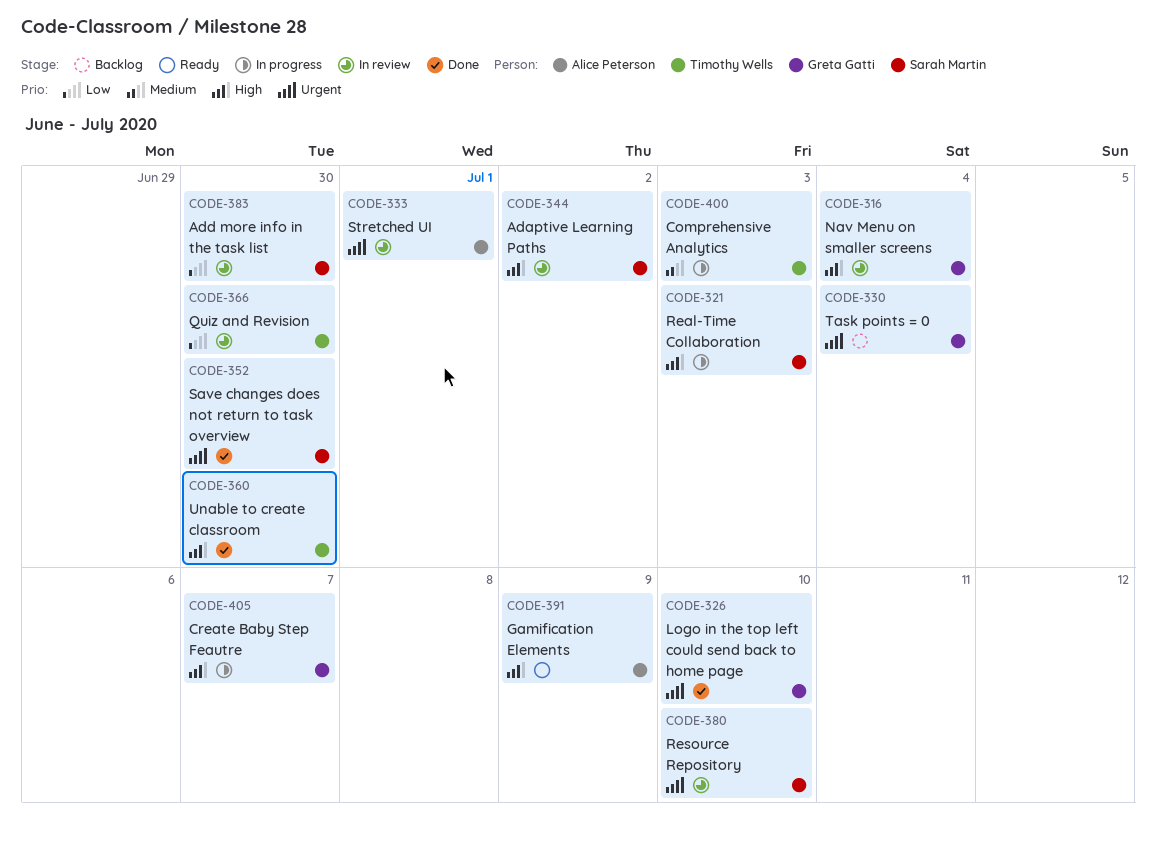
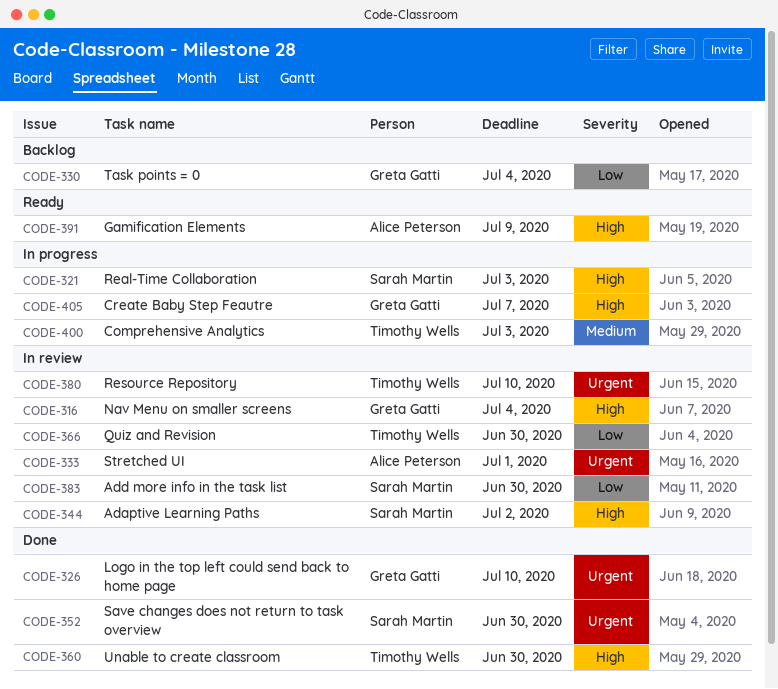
CODE-330, priority: Urgent -> Low
CODE-380, owner: Sarah Martin -> Timothy Wells

